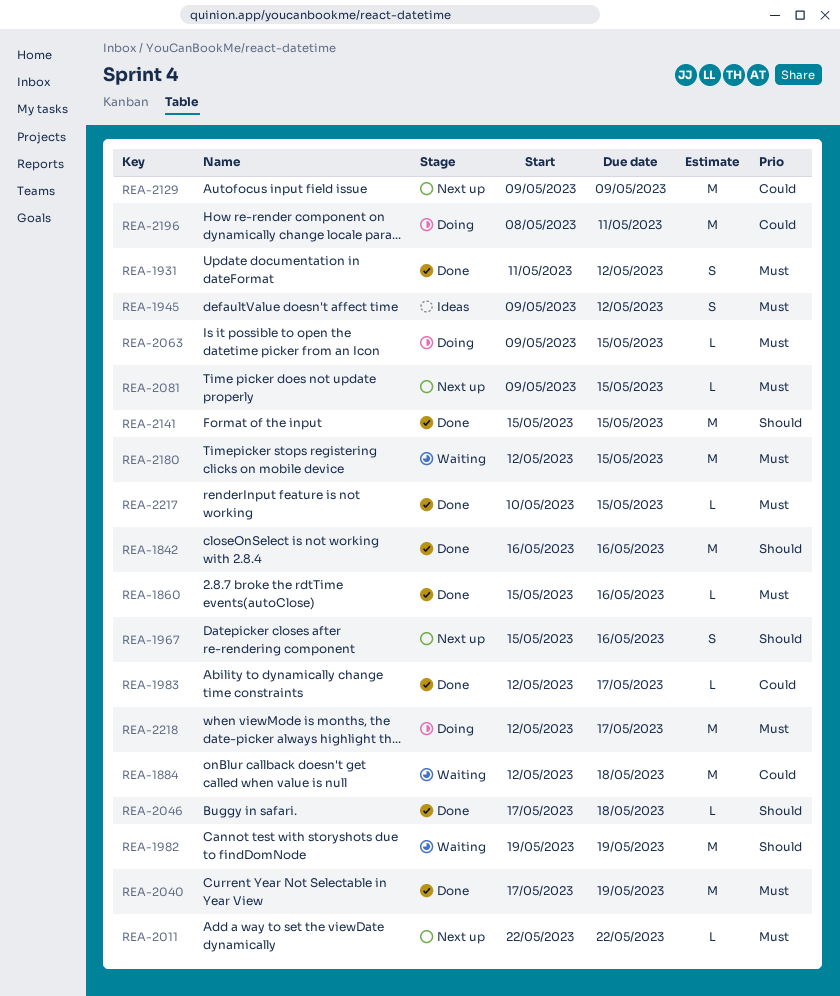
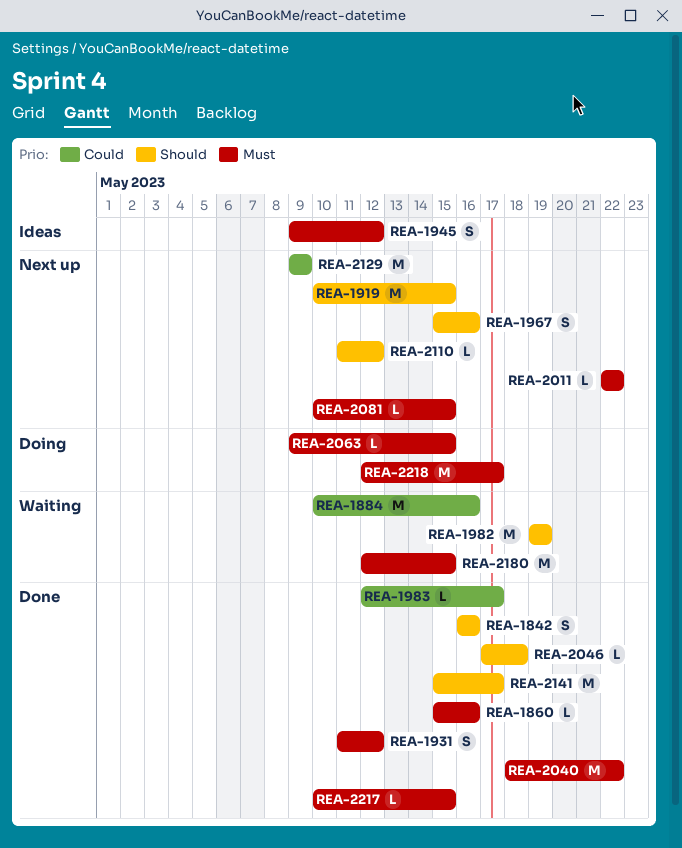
REA-1842, estimate: M -> S
REA-1884, start: May 12 -> May 10
REA-1884, due: May 18 -> May 16
REA-1919: none -> present
REA-2040, start: May 17 -> May 18
REA-2040, due: May 19 -> May 22
REA-2081, start: May 9 -> May 10
REA-2110: none -> present
REA-2141, due: May 15 -> May 17
REA-2196: present -> none

